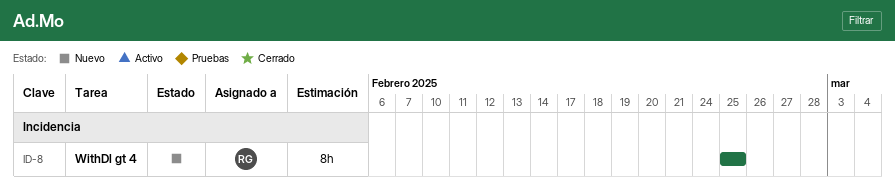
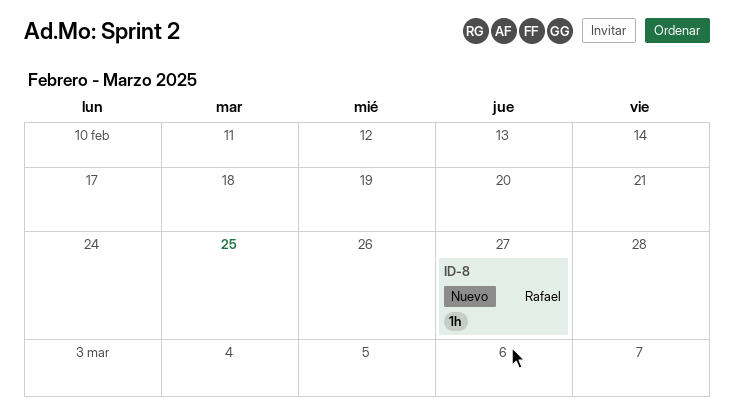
ID-8, estimate: 8h -> 1h
ID-8, due: Feb 25 -> Feb 27

